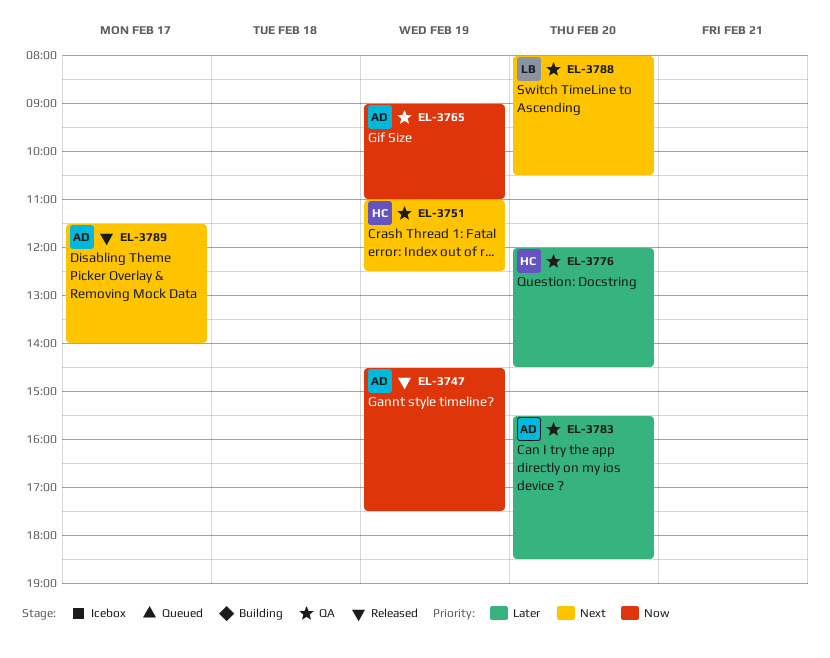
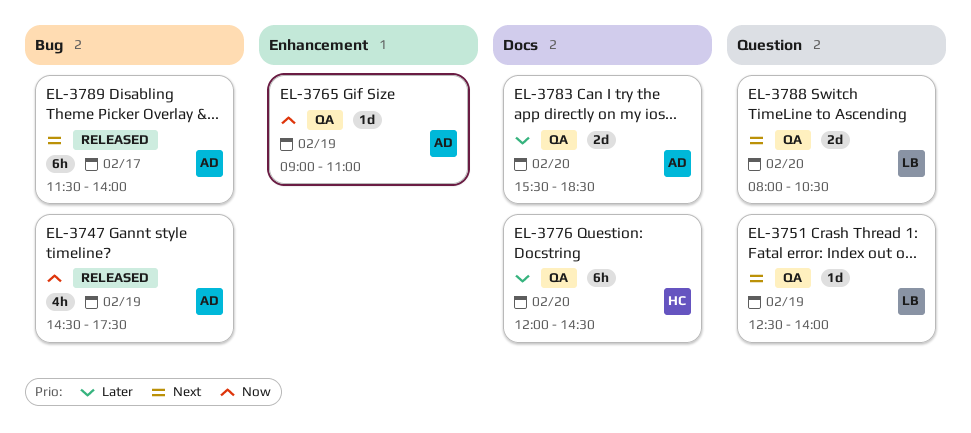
EL-3751, owner: HC -> LB
EL-3751, begins: 11:00 -> 12:30
EL-3751, ends: 12:30 -> 14:00

